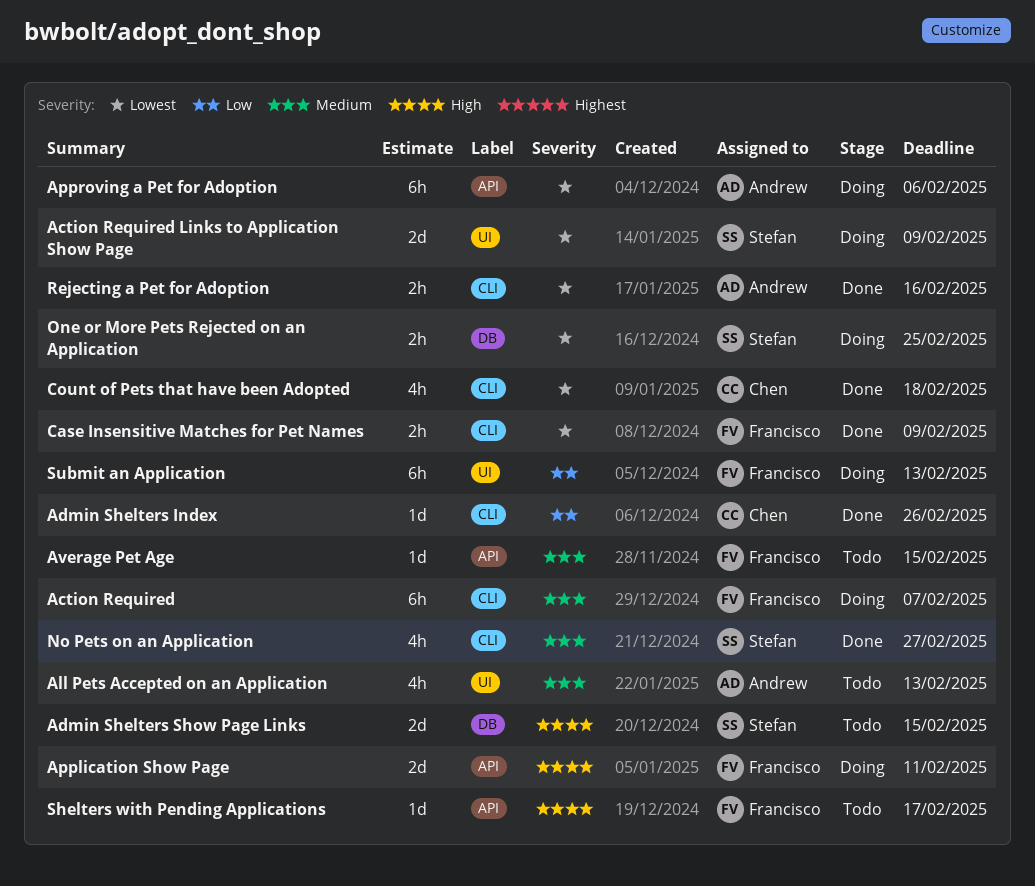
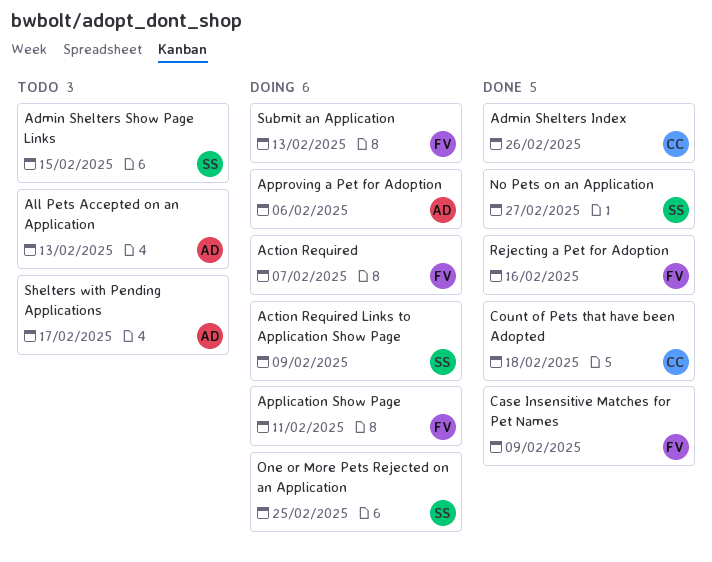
Average Pet Age: present -> none
Rejecting a Pet for Adoption, owner: Andrew -> Francisco
Shelters with Pending Applications, owner: Francisco -> Andrew

